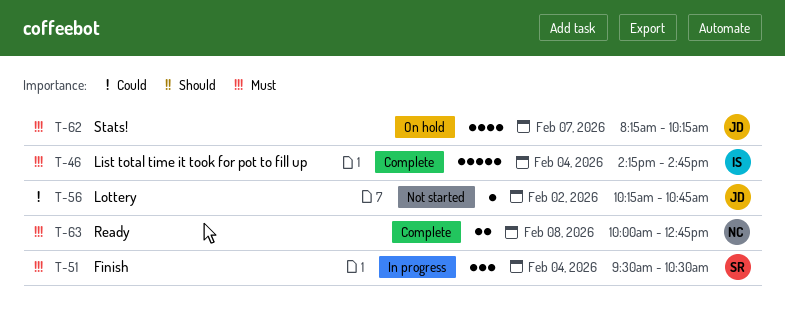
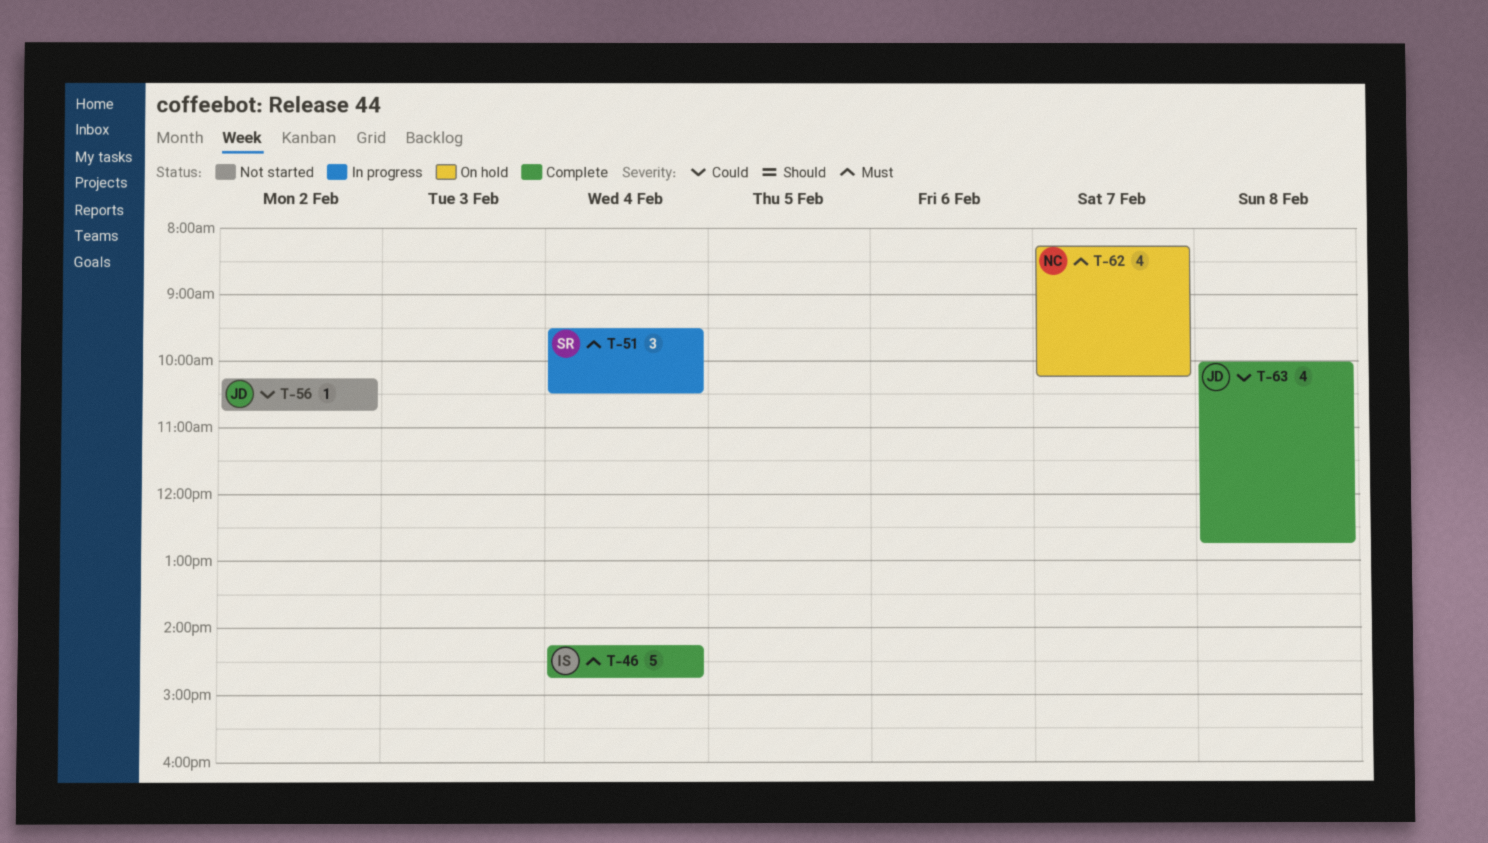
T-62, owner: JD -> NC
T-63, owner: NC -> JD
T-63, priority: Must -> Could
T-63, estimate: 2 -> 4

